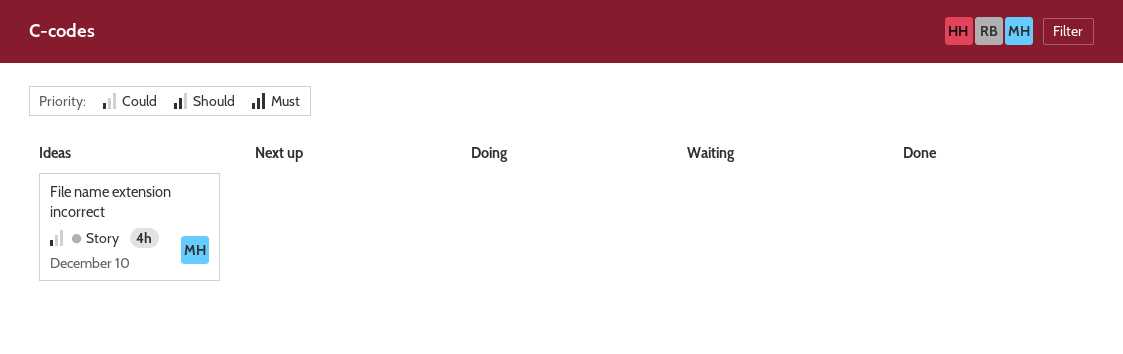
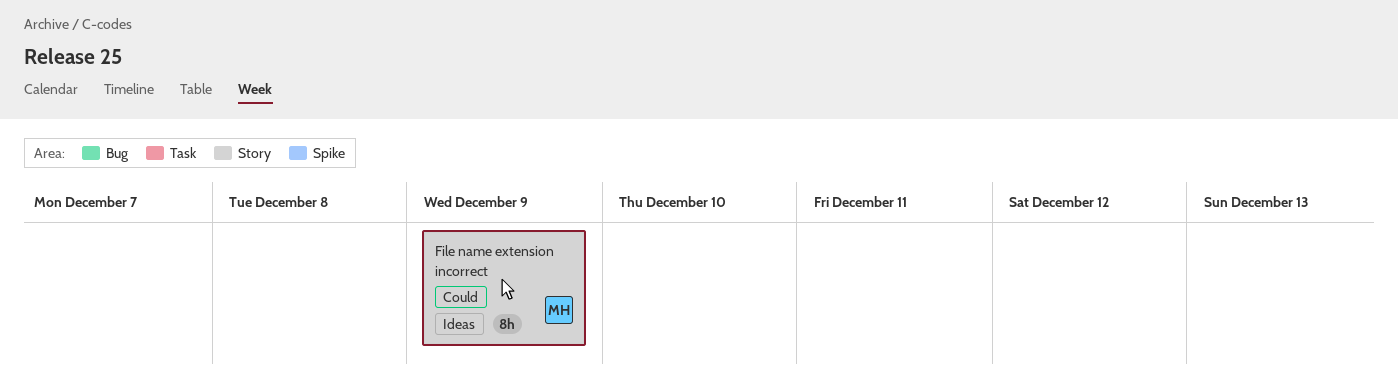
File name extension incorrect, estimate: 4h -> 8h
File name extension incorrect, due: Dec 10 -> Dec 9

